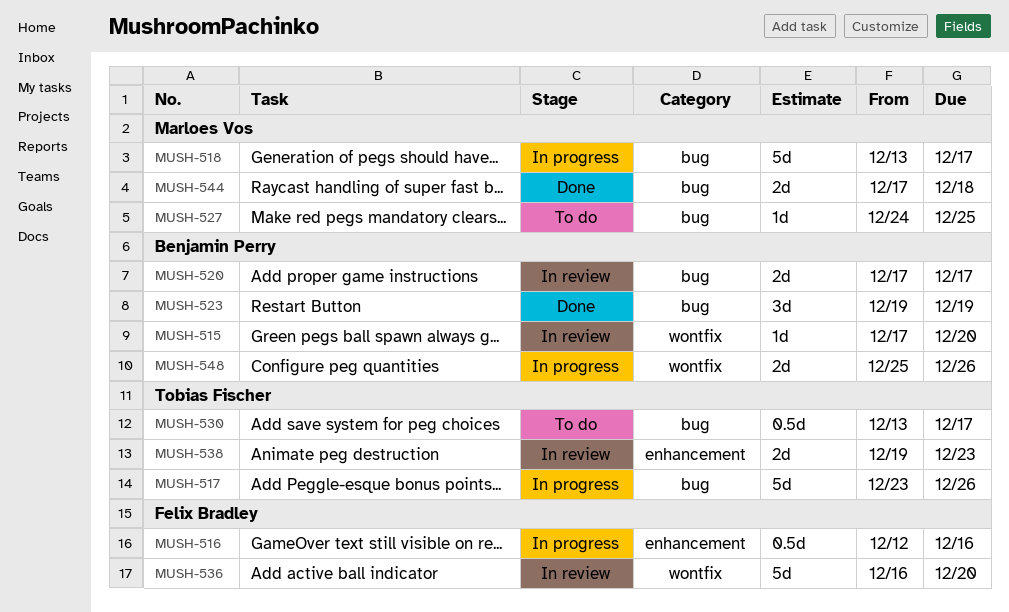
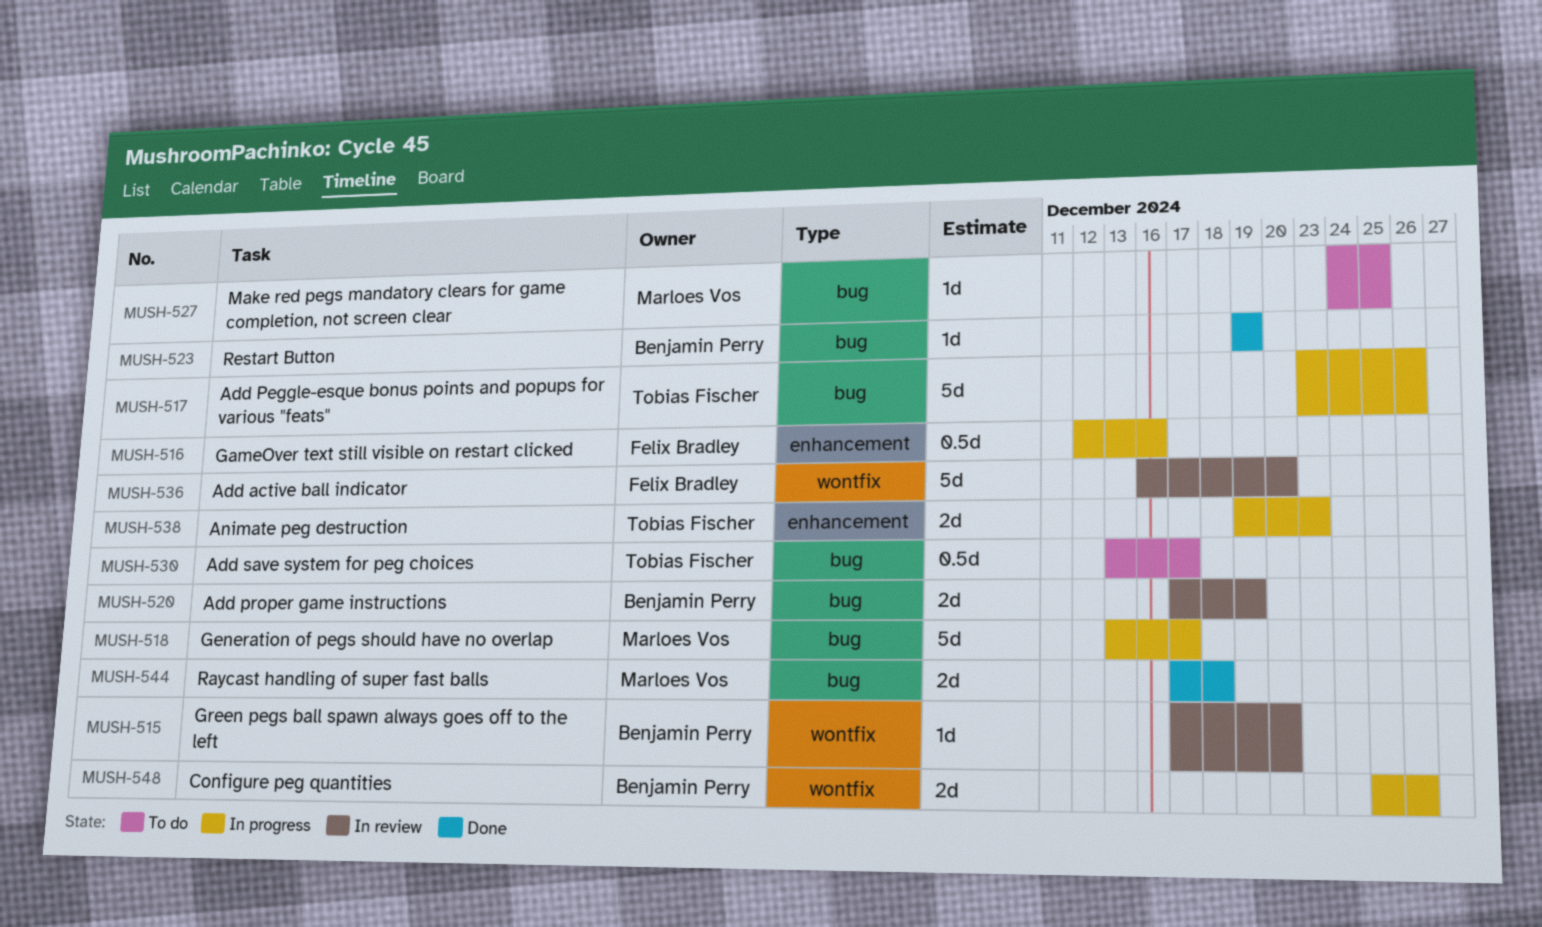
MUSH-520, due: Dec 17 -> Dec 19
MUSH-523, estimate: 3d -> 1d
MUSH-538, status: In review -> In progress

